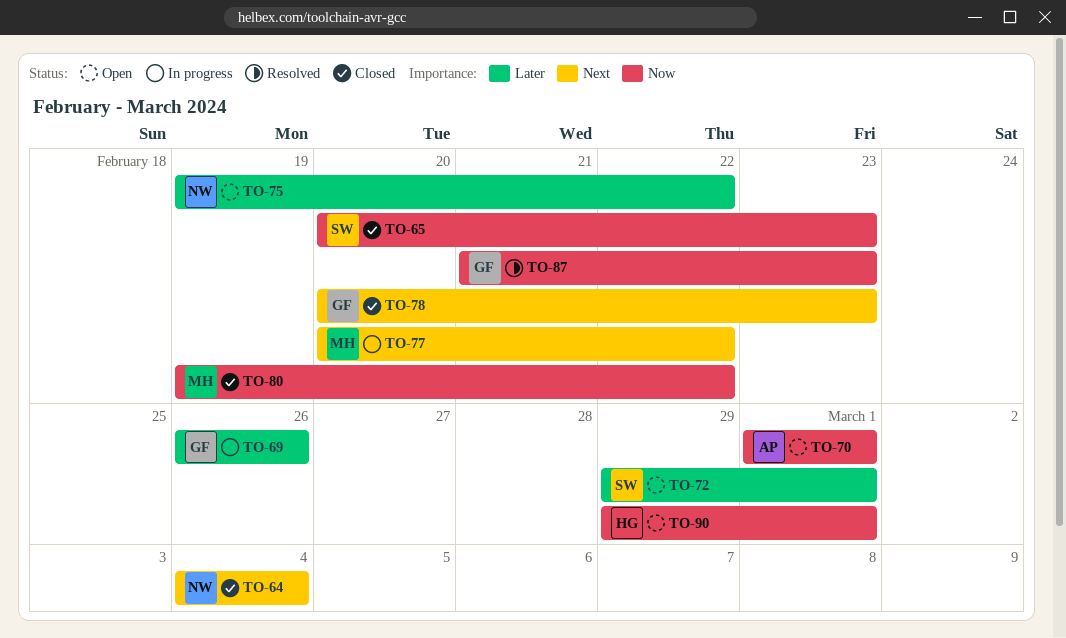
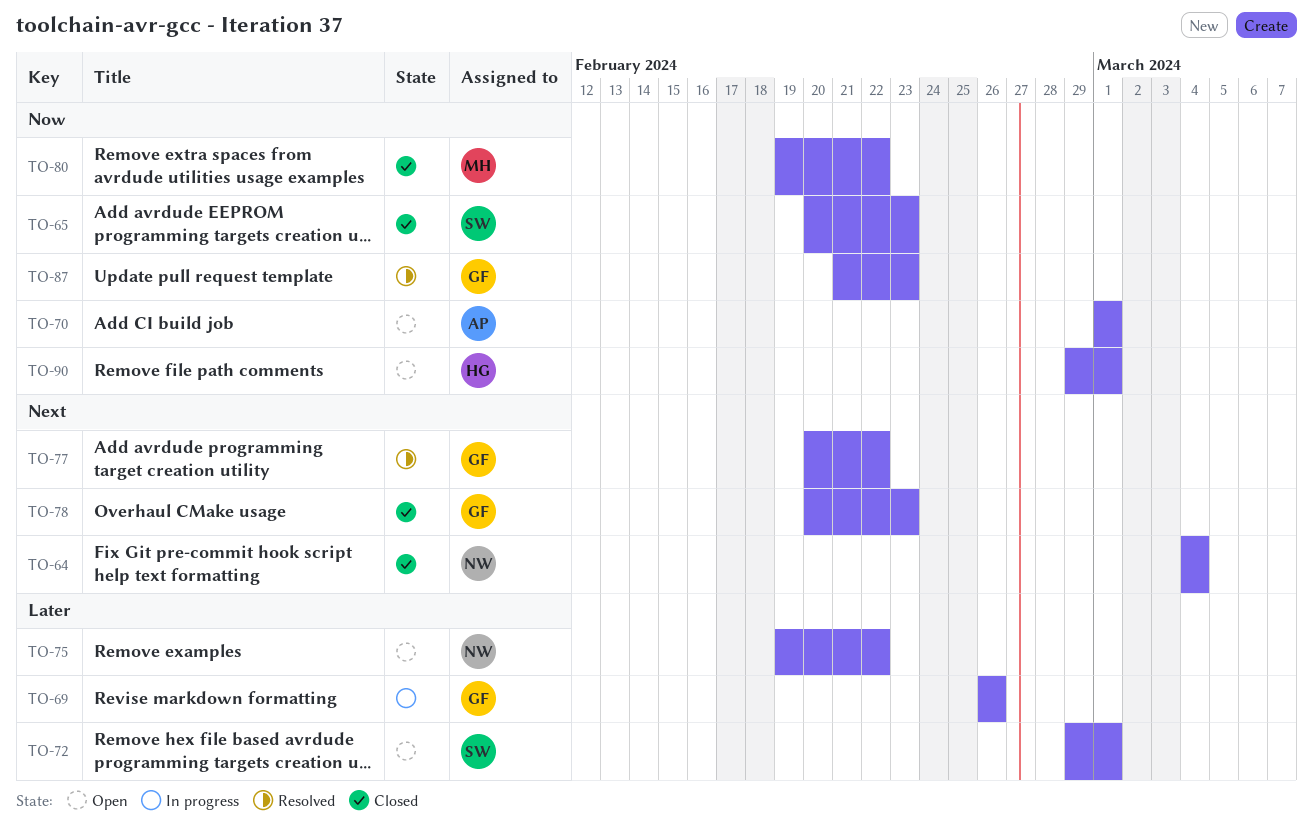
TO-77, status: In progress -> Resolved
TO-77, owner: MH -> GF

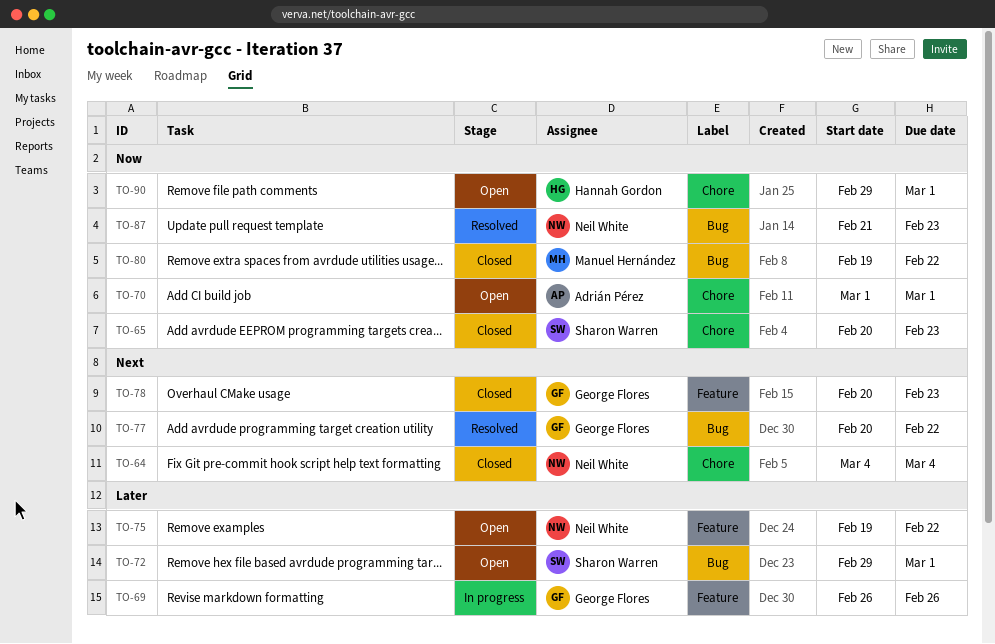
TO-87, owner: George Flores -> Neil White

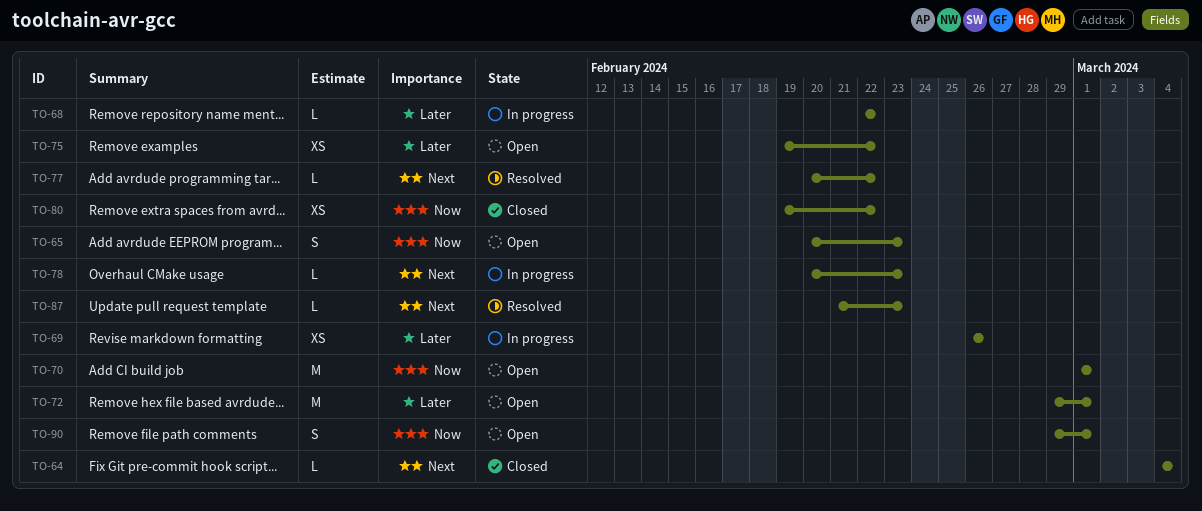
TO-65, status: Closed -> Open
TO-68: none -> present
TO-78, status: Closed -> In progress
TO-87, priority: Now -> Next

